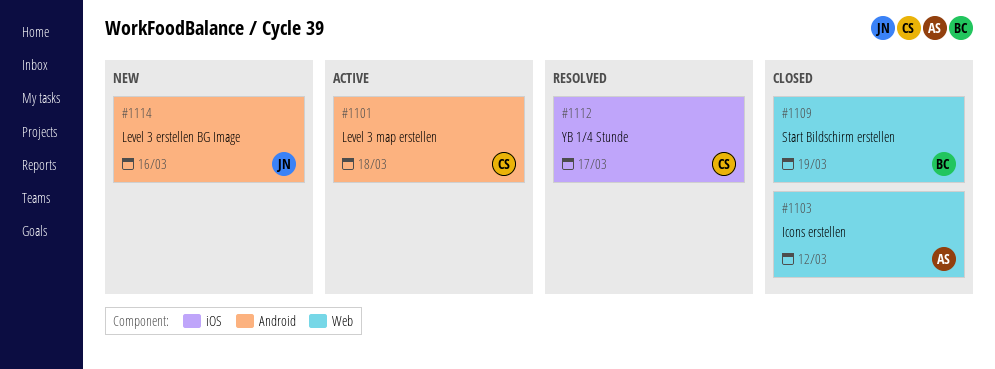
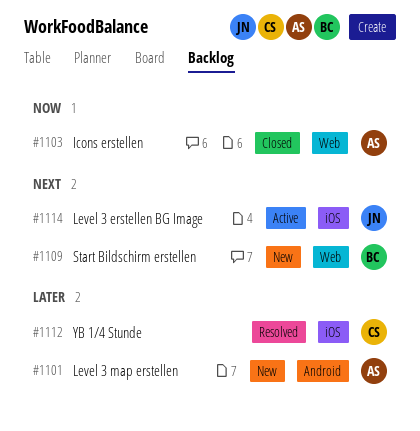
#1101, status: Active -> New
#1101, owner: CS -> AS
#1109, status: Closed -> New
#1114, status: New -> Active
#1114, label: Android -> iOS

